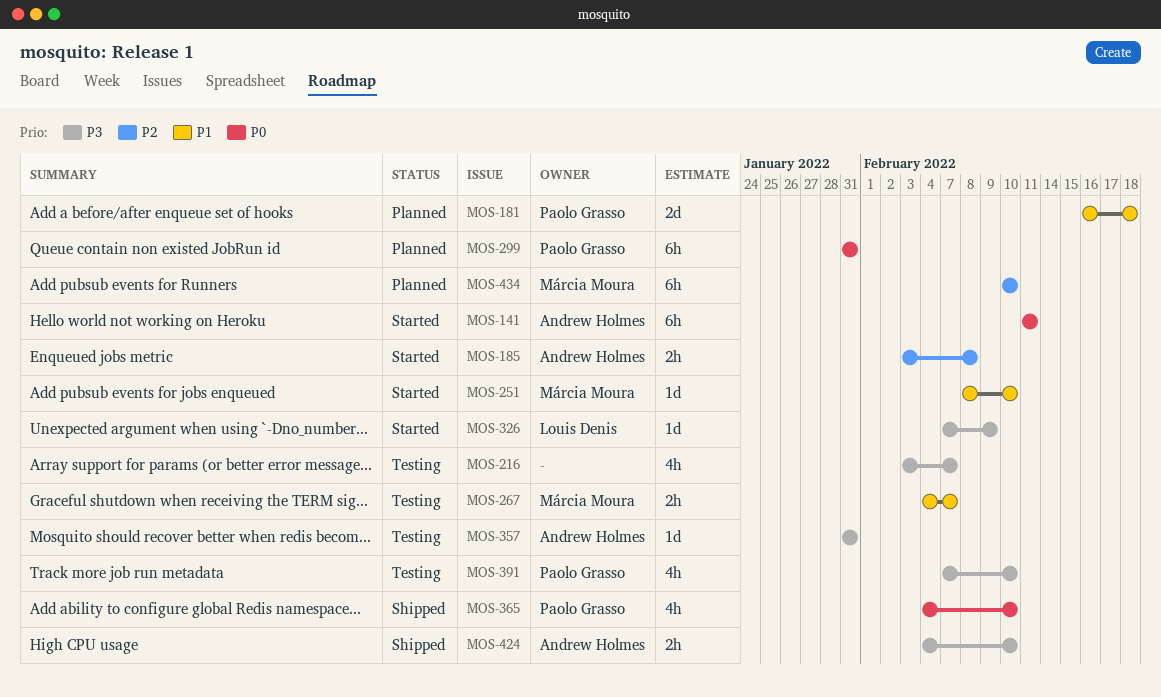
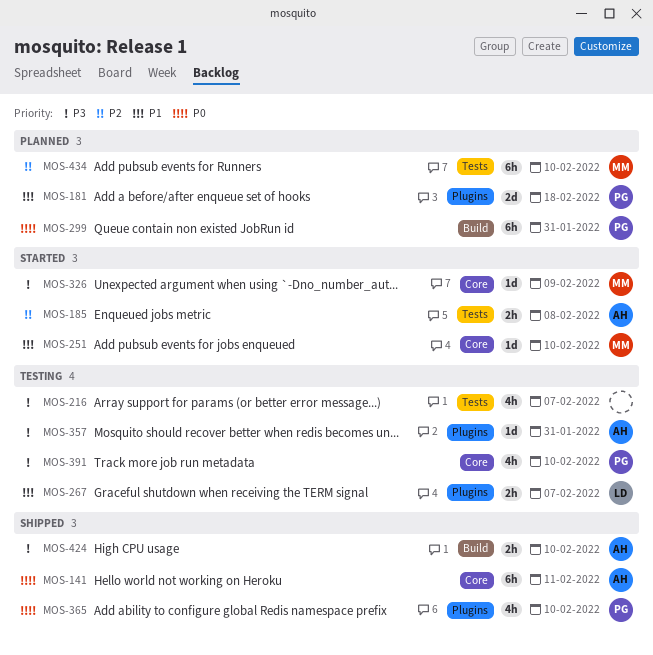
MOS-141, status: Started -> Shipped
MOS-267, owner: Márcia Moura -> Louis Denis
MOS-326, owner: Louis Denis -> Márcia Moura

